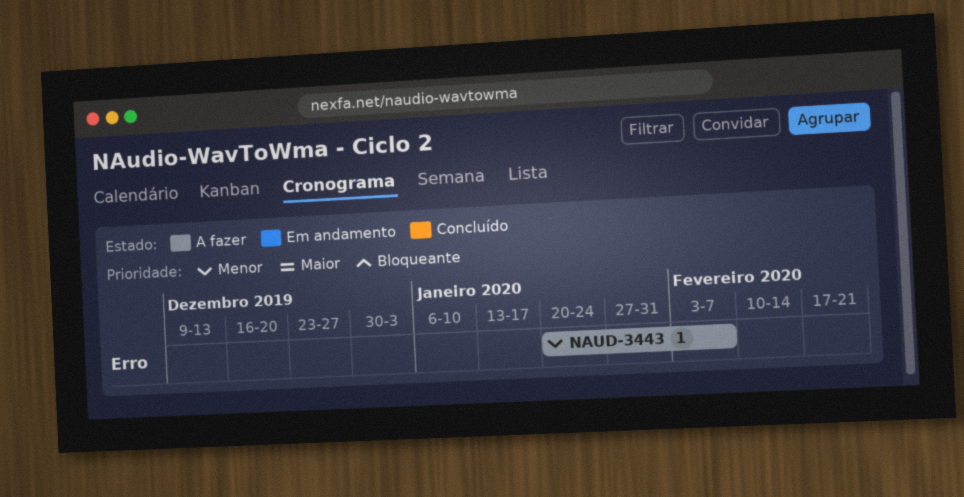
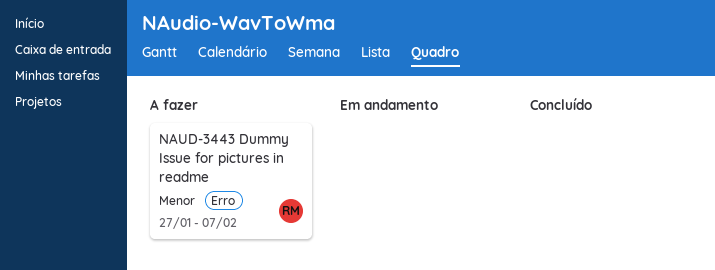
NAUD-3443, start: Jan 20 -> Jan 27

